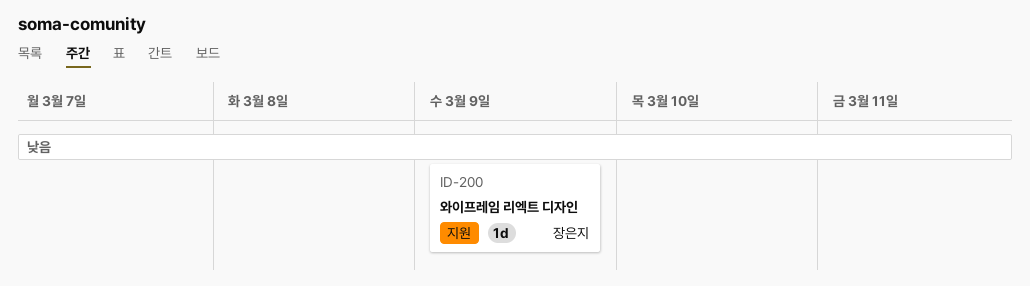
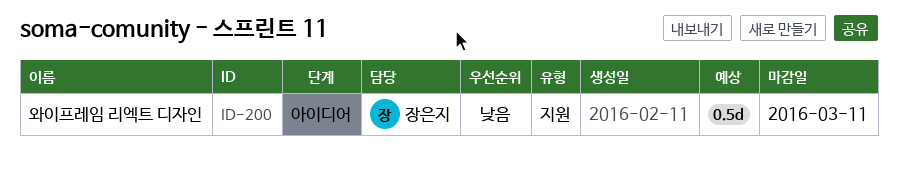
ID-200, estimate: 1d -> 0.5d
ID-200, due: Mar 9 -> Mar 11

